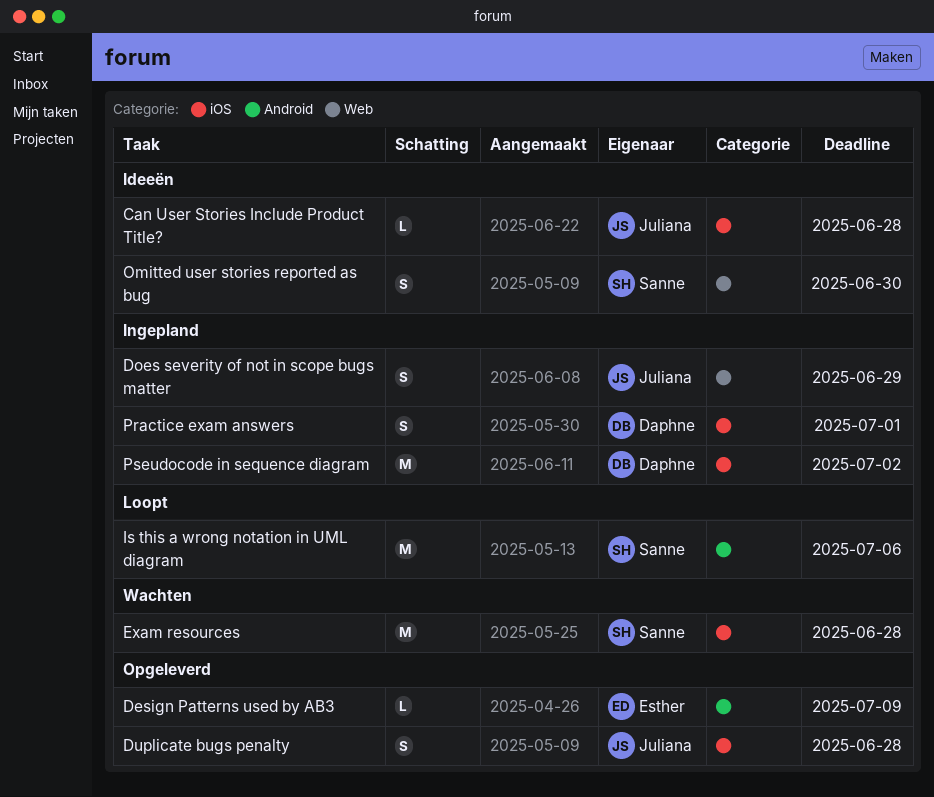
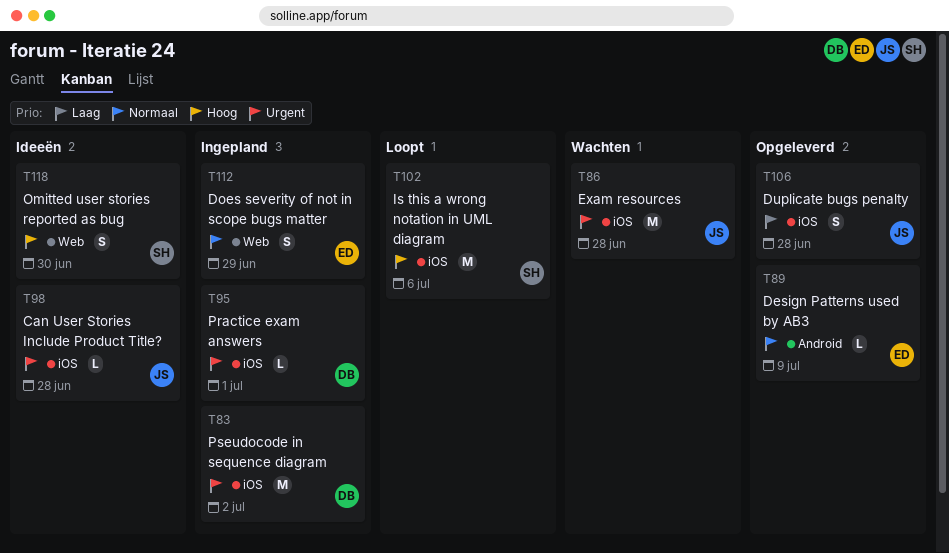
Does severity of not in scope bugs matter, owner: Juliana -> Esther
Exam resources, owner: Sanne -> Juliana
Is this a wrong notation in UML diagram, label: Android -> iOS
Practice exam answers, estimate: S -> L

